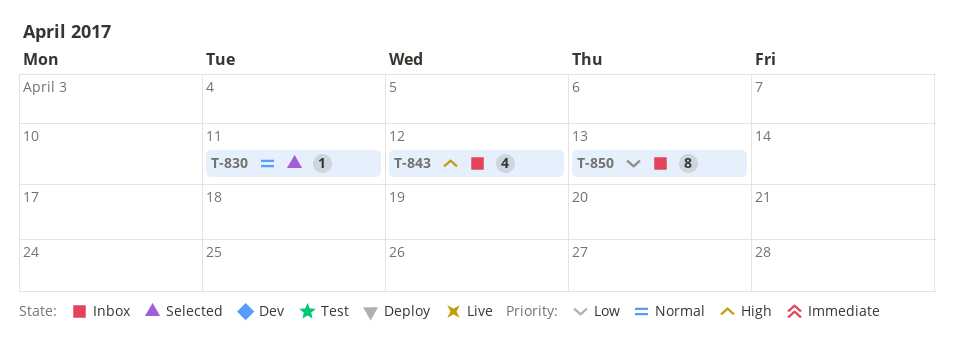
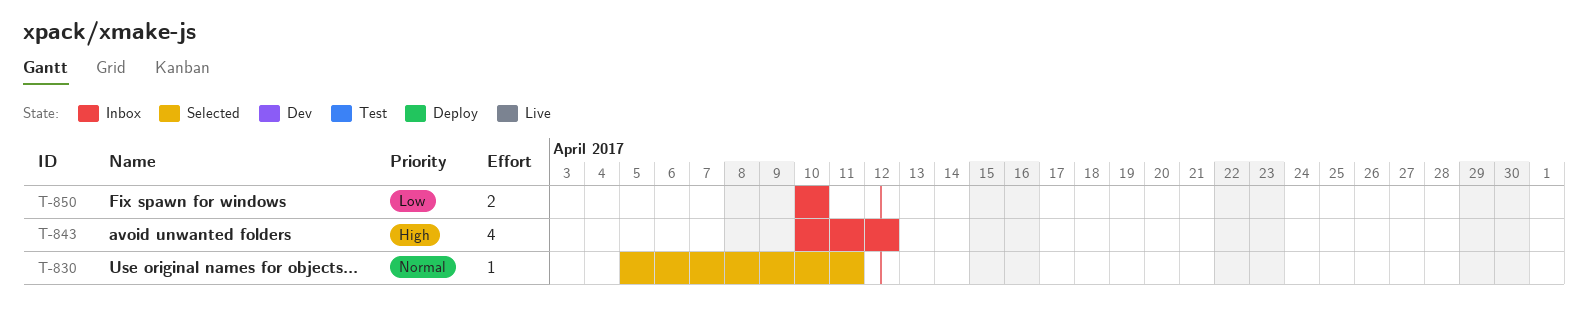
T-850, estimate: 8 -> 2
T-850, due: Apr 13 -> Apr 10

